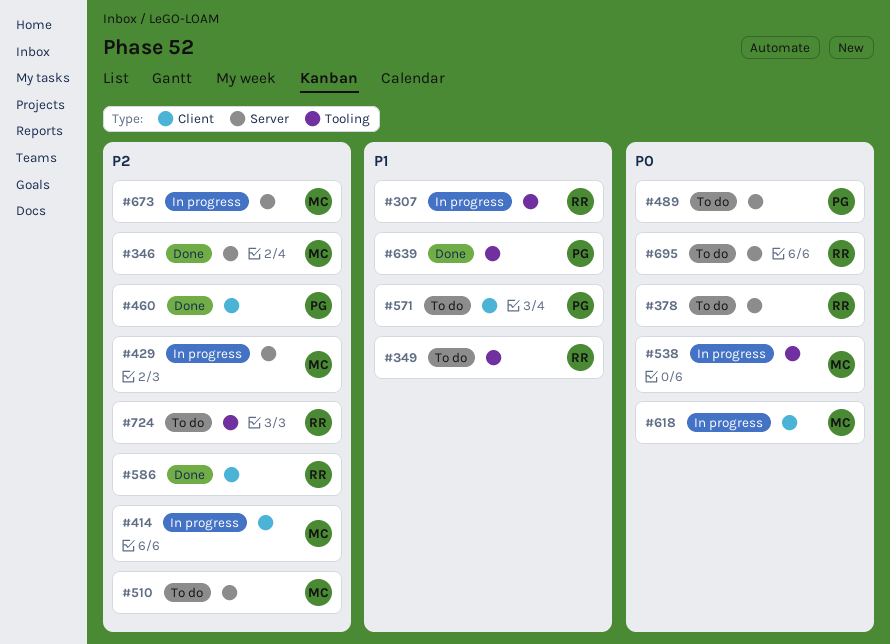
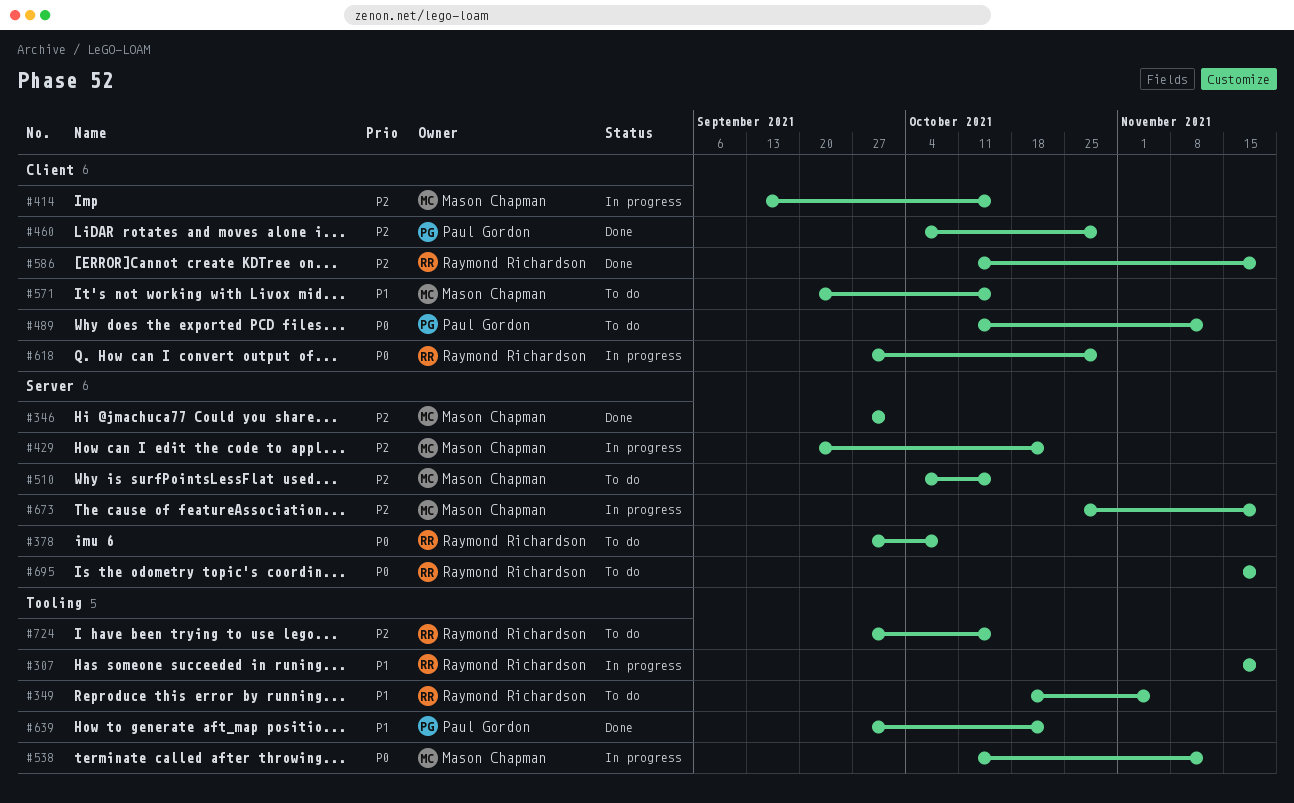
#489, label: Server -> Client
#571, owner: Paul Gordon -> Mason Chapman
#618, owner: Mason Chapman -> Raymond Richardson

